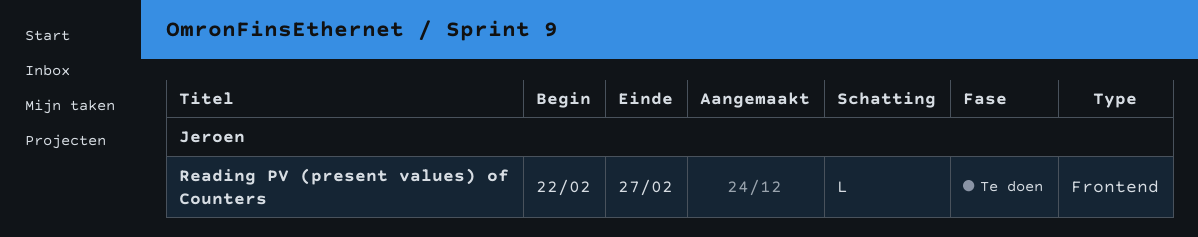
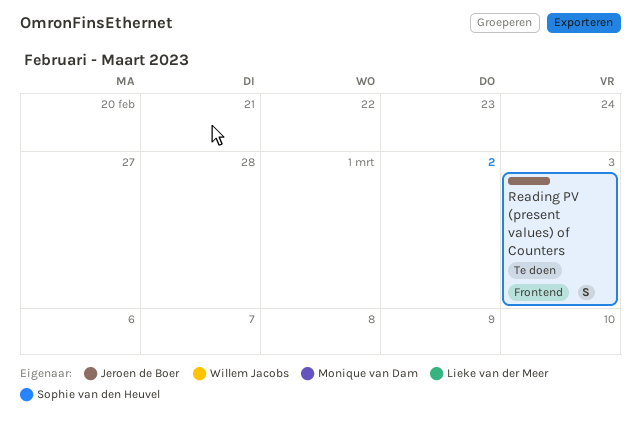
Reading PV (present values) of Counters, estimate: L -> S
Reading PV (present values) of Counters, due: Feb 27 -> Mar 3

